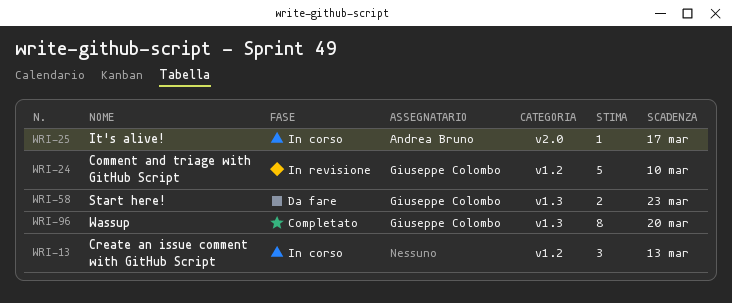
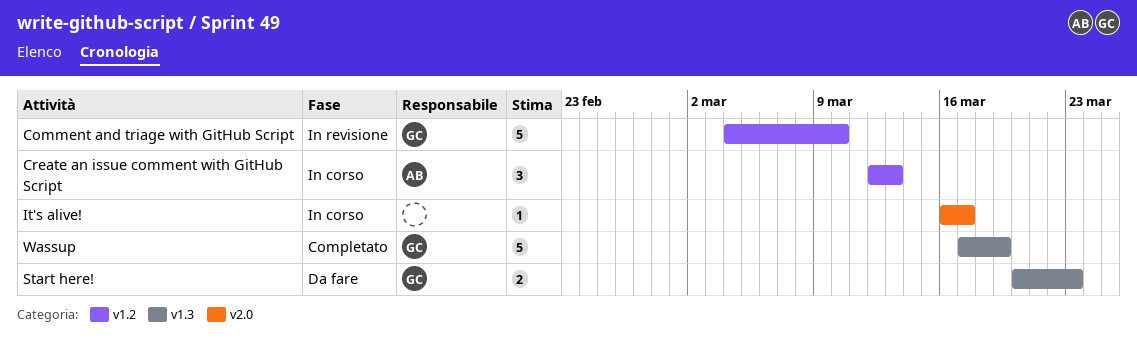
Create an issue comment with GitHub Script, owner: none -> Andrea Bruno
It's alive!, owner: Andrea Bruno -> none
Wassup, estimate: 8 -> 5
Wassup, due: Mar 20 -> Mar 19

